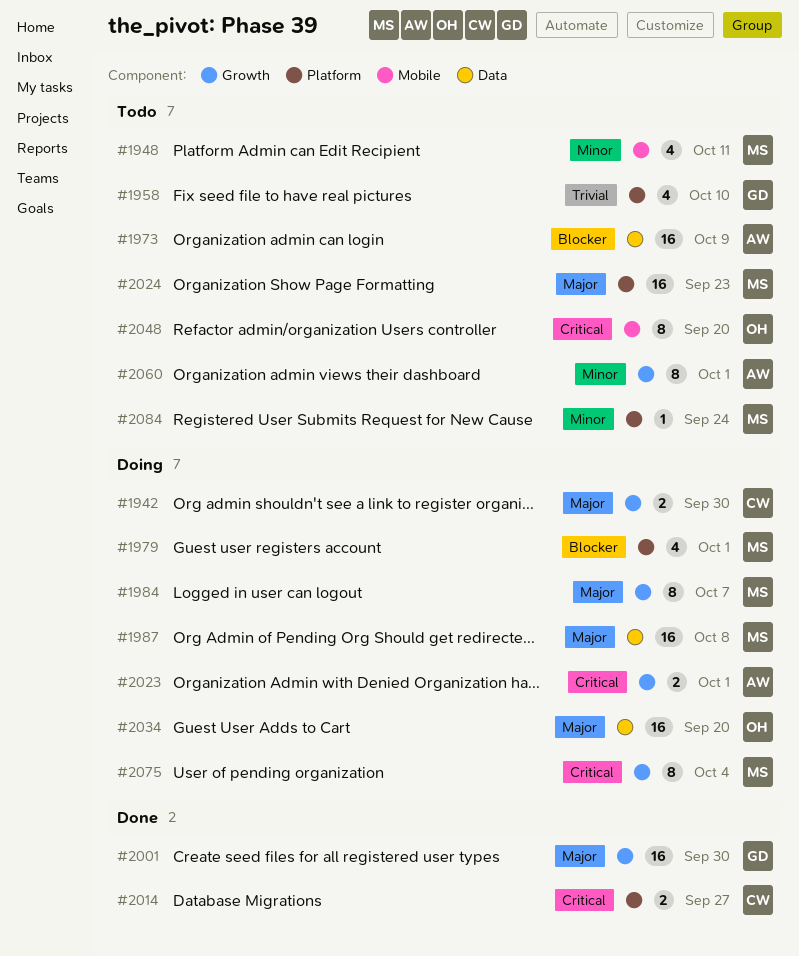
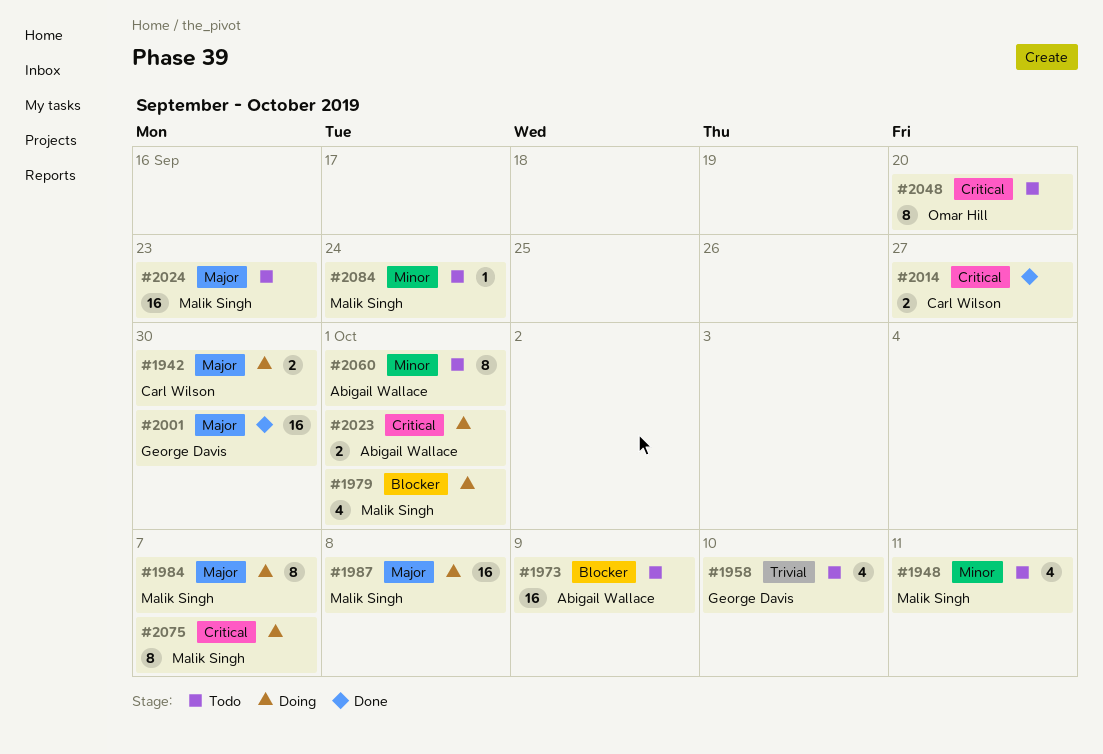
#2034: present -> none
#2075, due: Oct 4 -> Oct 7

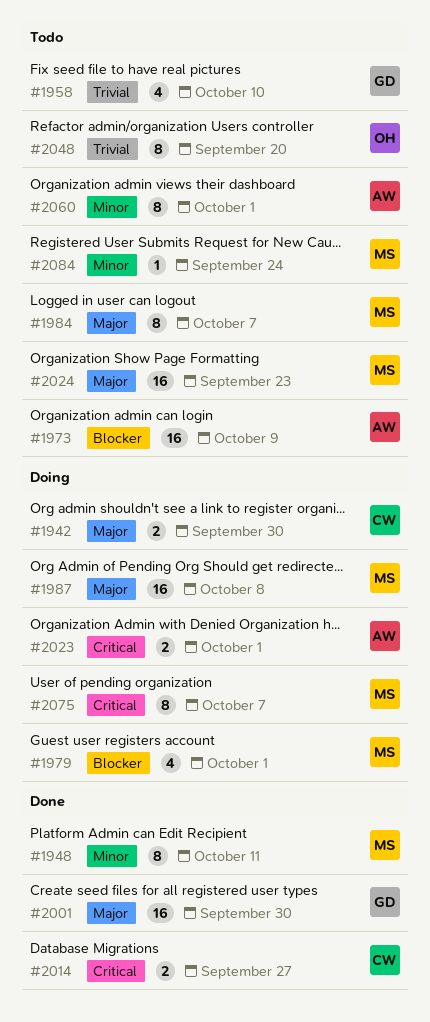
#1948, status: Todo -> Done
#1948, estimate: 4 -> 8
#1984, status: Doing -> Todo
#2048, priority: Critical -> Trivial

